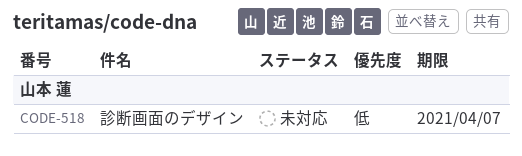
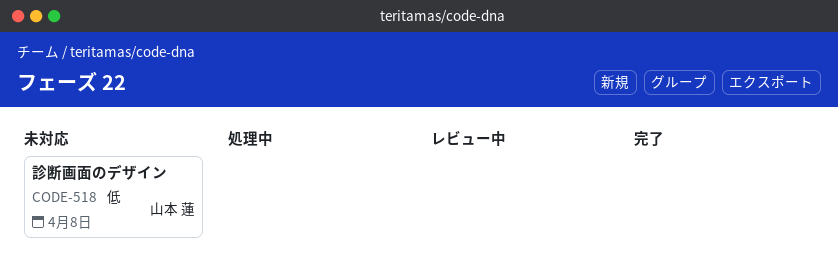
CODE-518, due: Apr 7 -> Apr 8

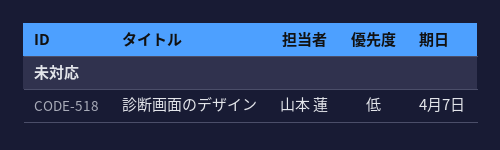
CODE-518, due: Apr 8 -> Apr 7

